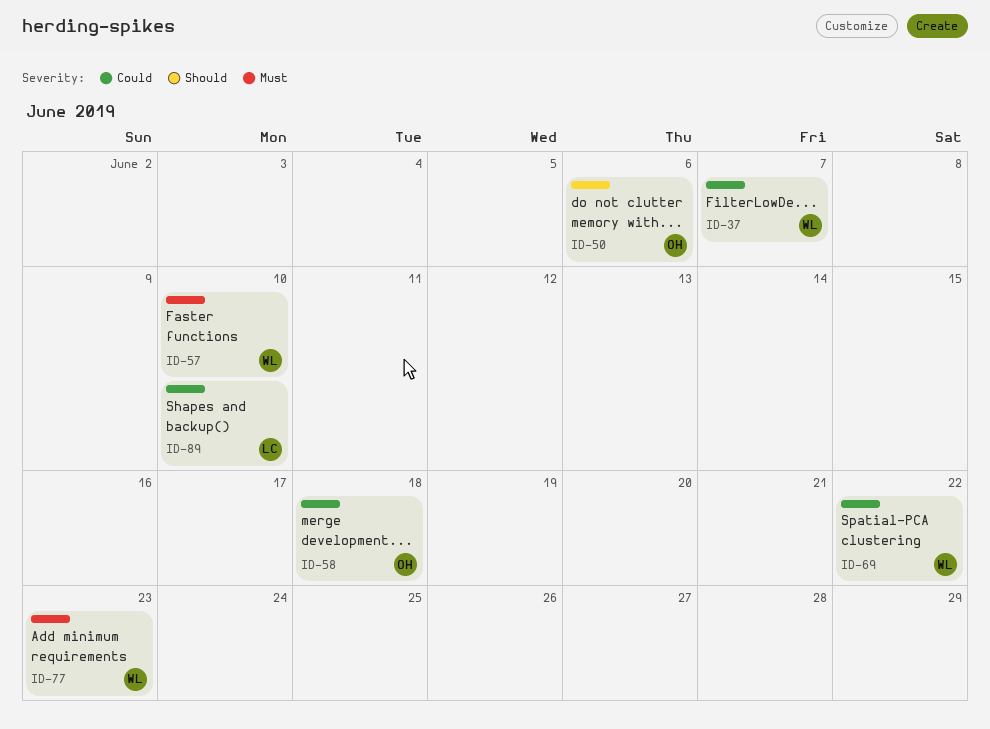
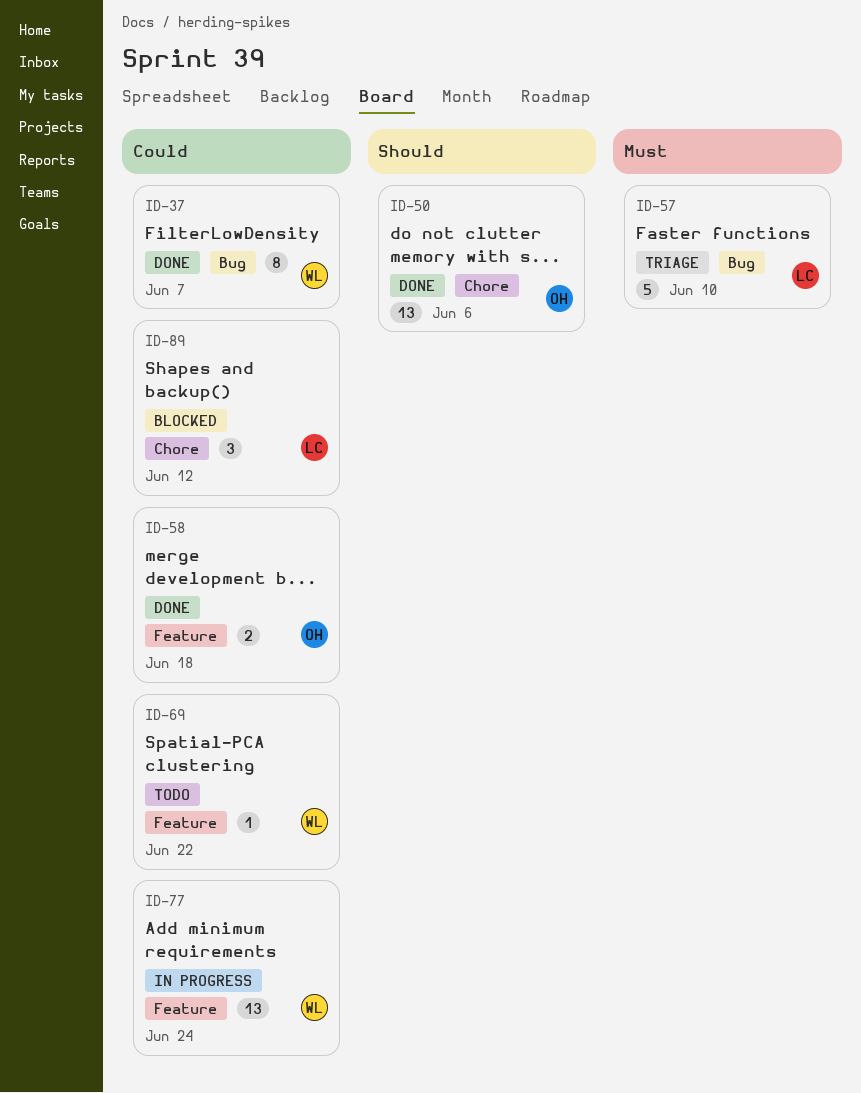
ID-57, owner: WL -> LC
ID-77, priority: Must -> Could
ID-77, due: Jun 23 -> Jun 24
ID-89, due: Jun 10 -> Jun 12

